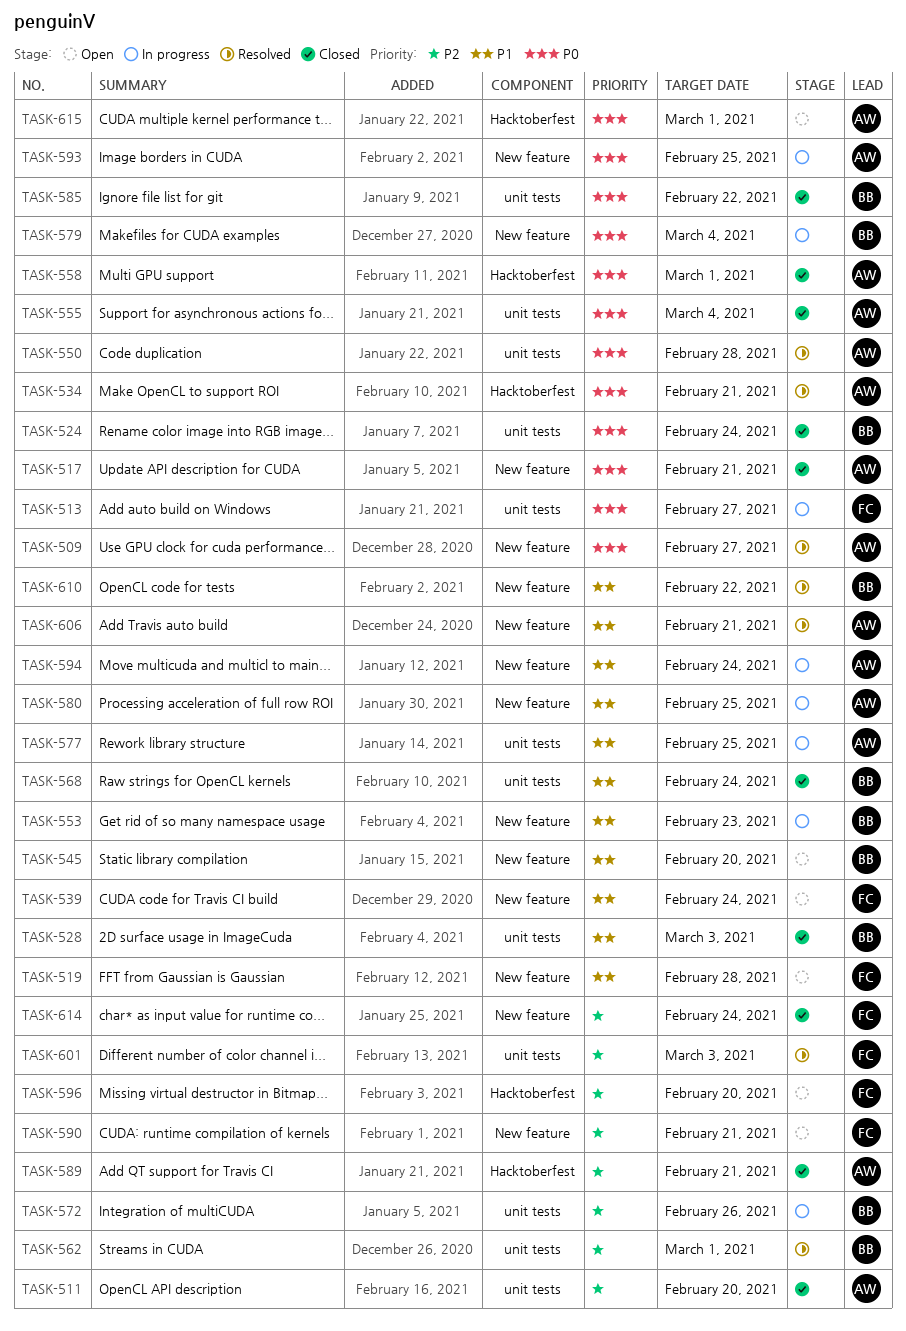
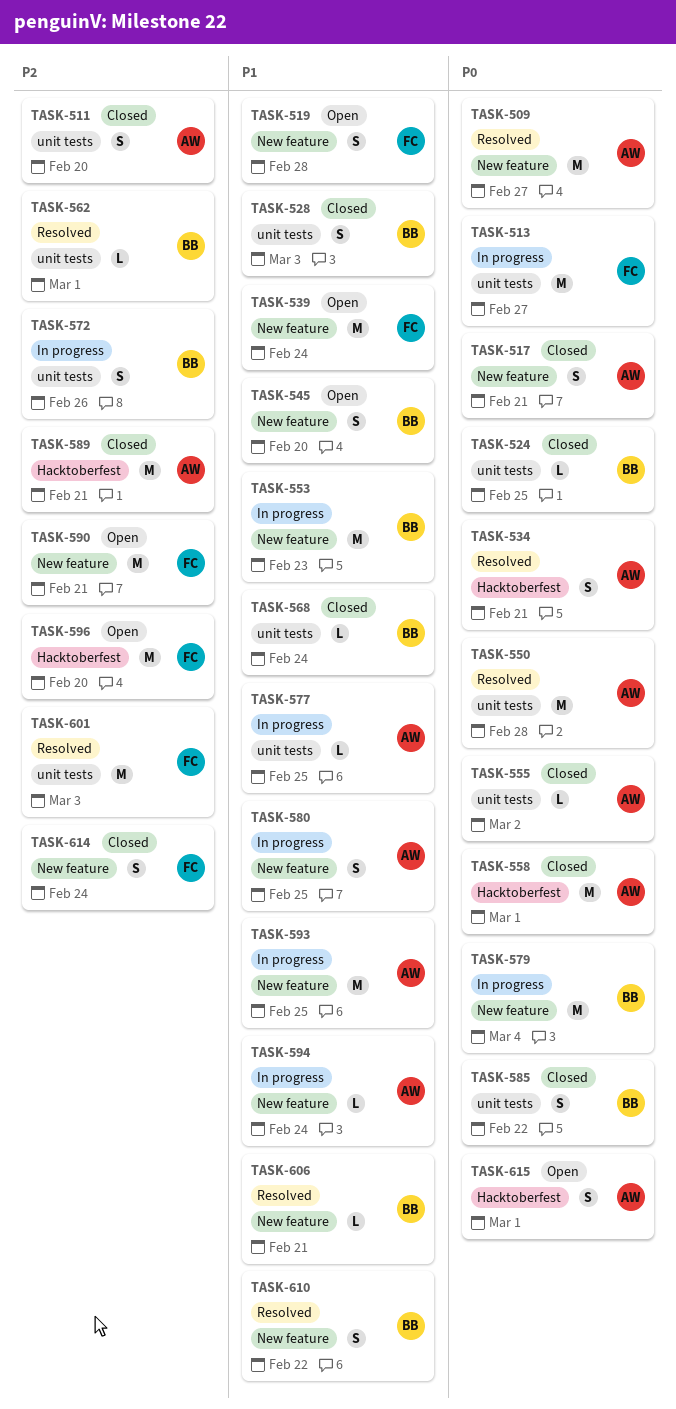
TASK-524, due: Feb 24 -> Feb 25
TASK-555, due: Mar 4 -> Mar 2
TASK-593, priority: P0 -> P1
TASK-606, owner: AW -> BB

